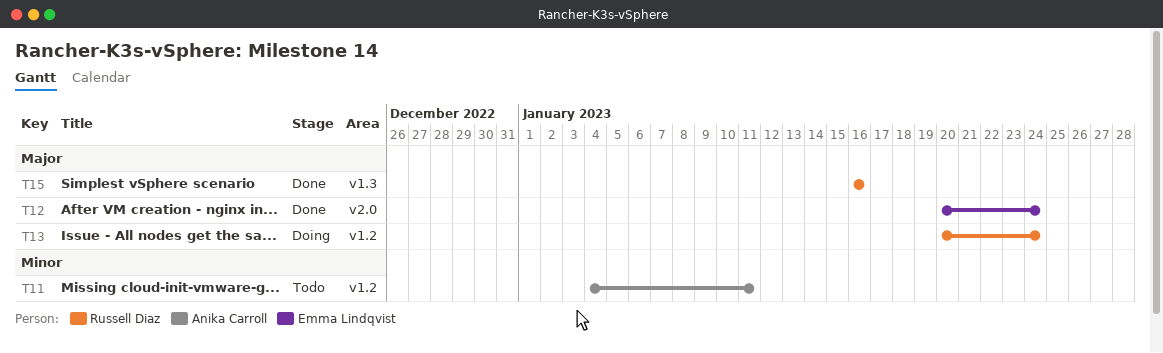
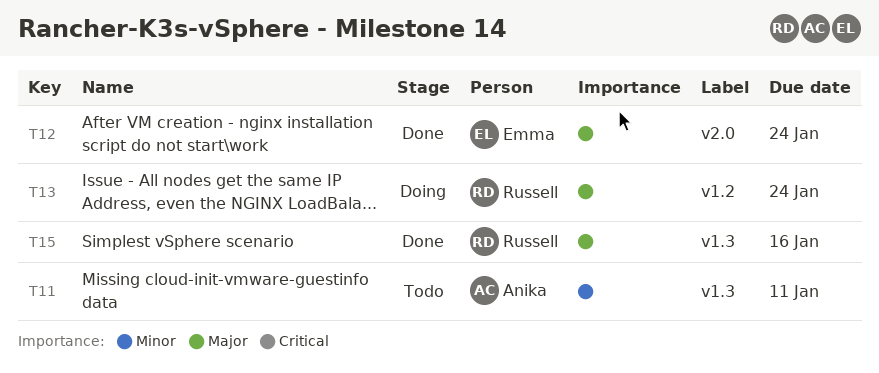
T11, label: v1.2 -> v1.3

